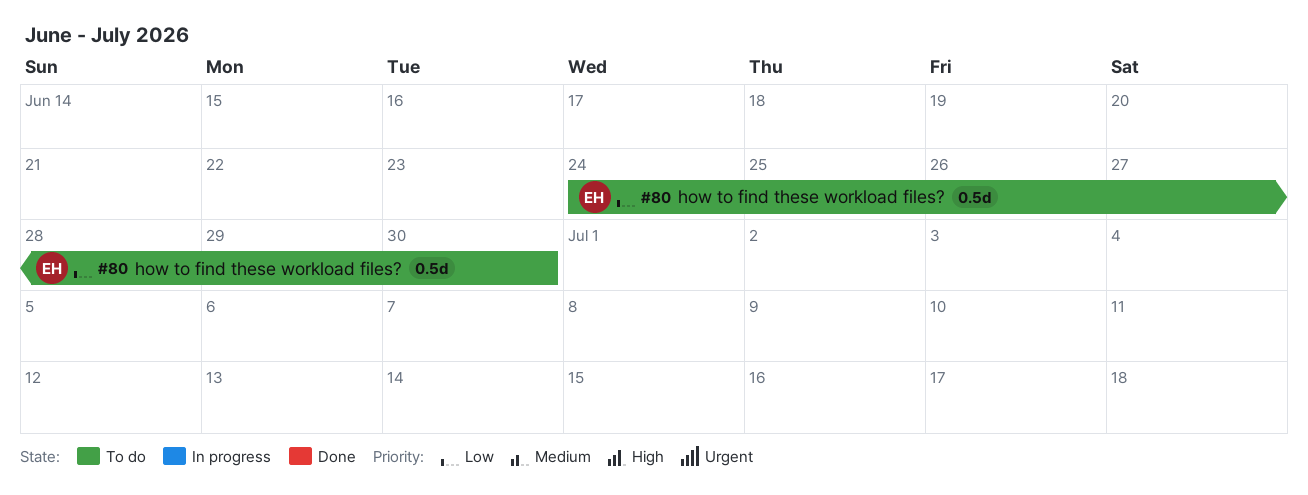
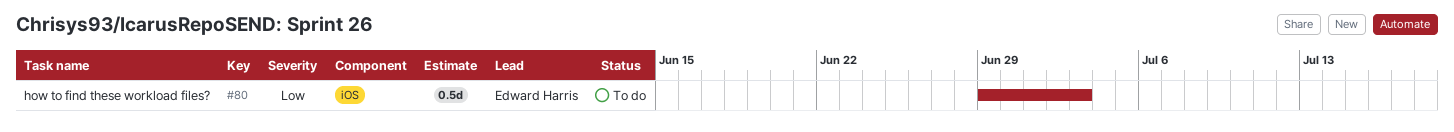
#80, start: Jun 24 -> Jun 29
#80, due: Jun 30 -> Jul 3

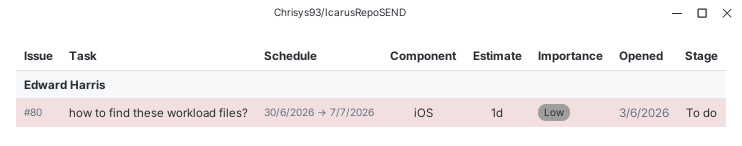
#80, estimate: 0.5d -> 1d
#80, start: Jun 29 -> Jun 30
#80, due: Jul 3 -> Jul 7

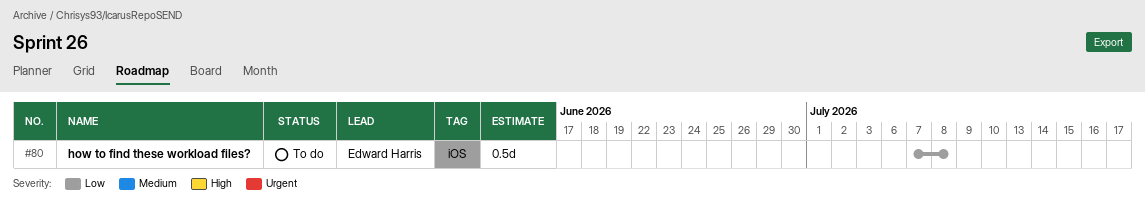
#80, estimate: 1d -> 0.5d
#80, start: Jun 30 -> Jul 7
#80, due: Jul 7 -> Jul 8

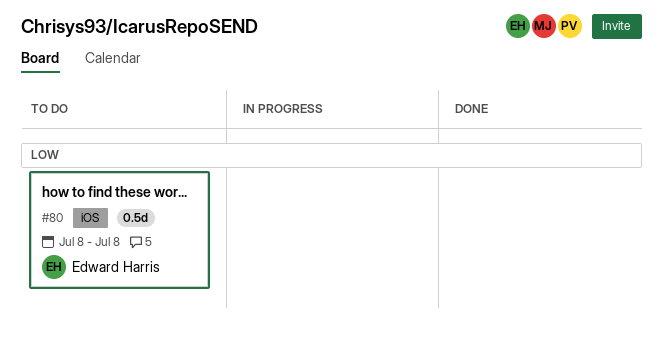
#80, start: Jul 7 -> Jul 8

